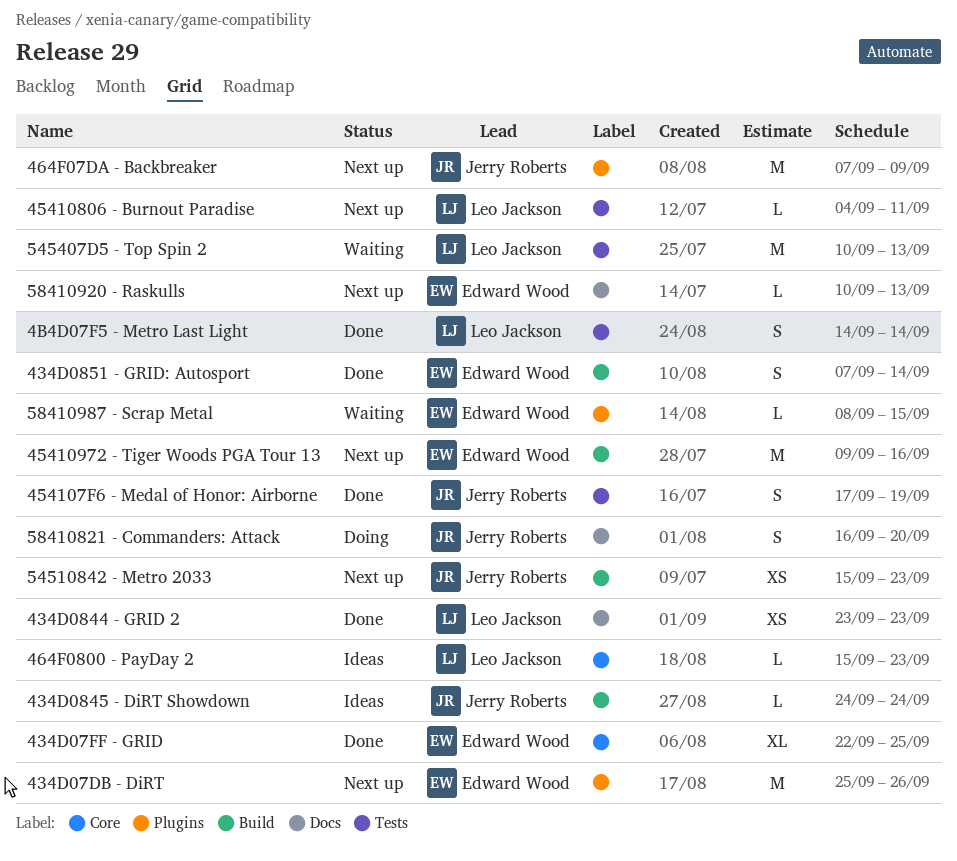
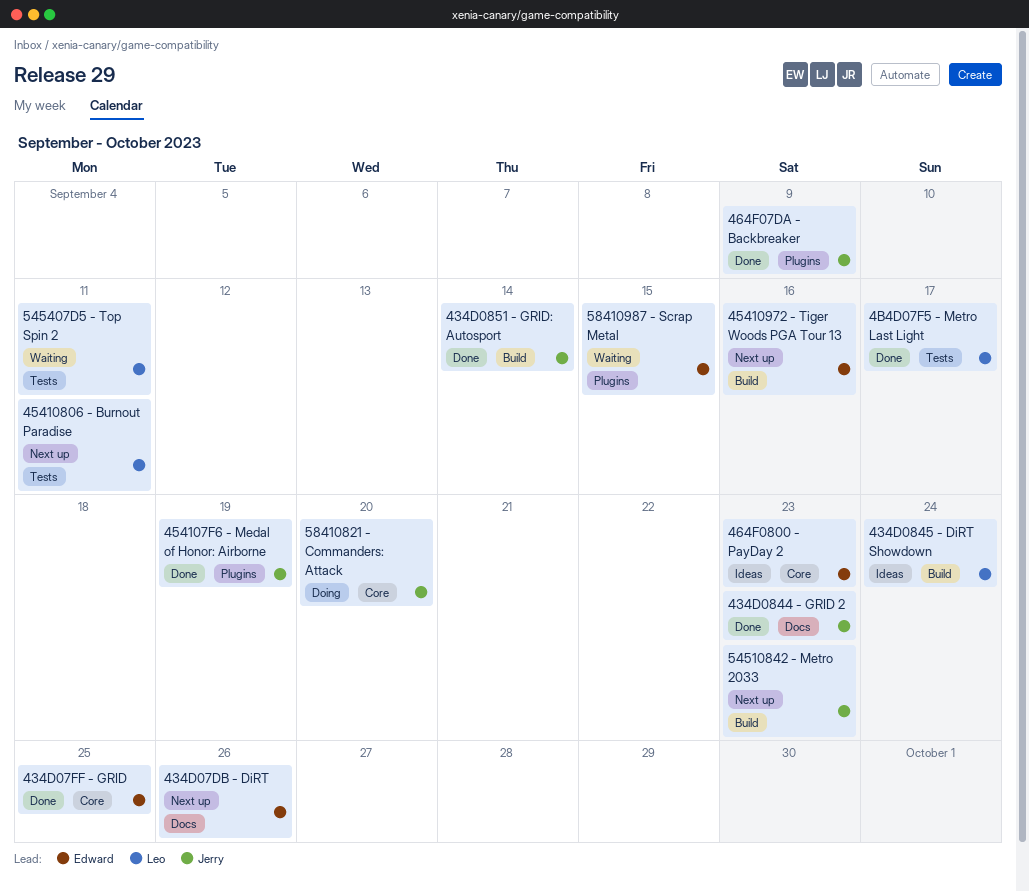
434D07DB - DiRT, label: Plugins -> Docs
434D0844 - GRID 2, owner: Leo Jackson -> Jerry Roberts
434D0845 - DiRT Showdown, owner: Jerry Roberts -> Leo Jackson
434D0851 - GRID: Autosport, owner: Edward Wood -> Jerry Roberts
454107F6 - Medal of Honor: Airborne, label: Tests -> Plugins
464F07DA - Backbreaker, status: Next up -> Done
464F0800 - PayDay 2, owner: Leo Jackson -> Edward Wood
4B4D07F5 - Metro Last Light, due: Sep 14 -> Sep 17
545407D5 - Top Spin 2, due: Sep 13 -> Sep 11
58410821 - Commanders: Attack, label: Docs -> Core
58410920 - Raskulls: present -> none

